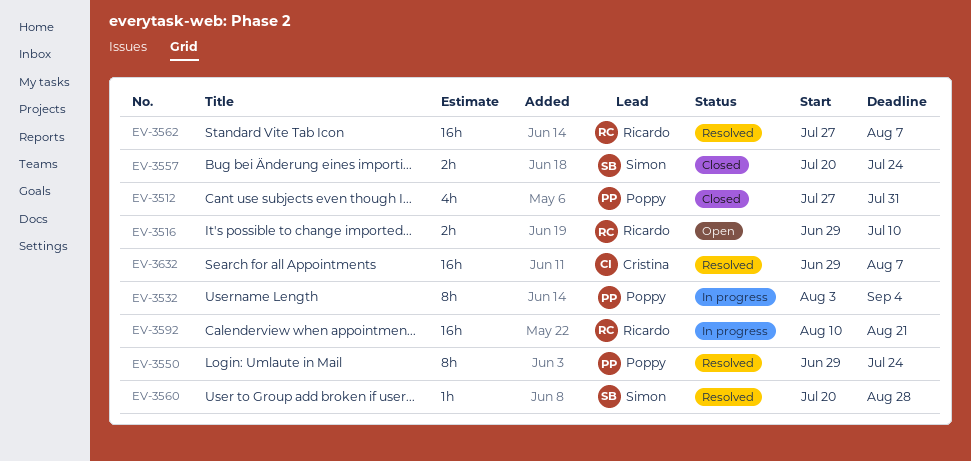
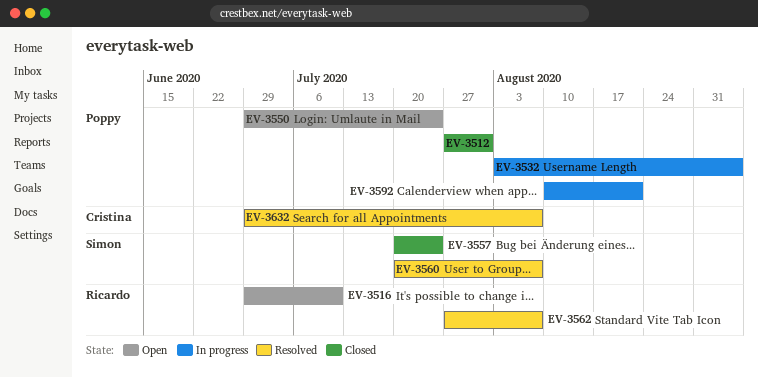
EV-3550, status: Resolved -> Open
EV-3560, due: Aug 28 -> Aug 7
EV-3592, owner: Ricardo -> Poppy

